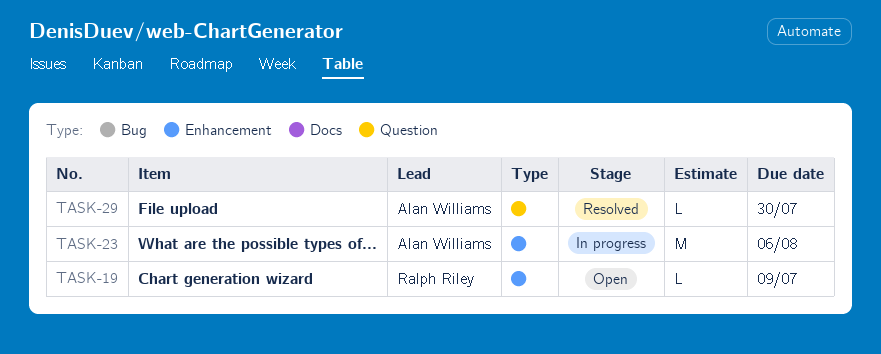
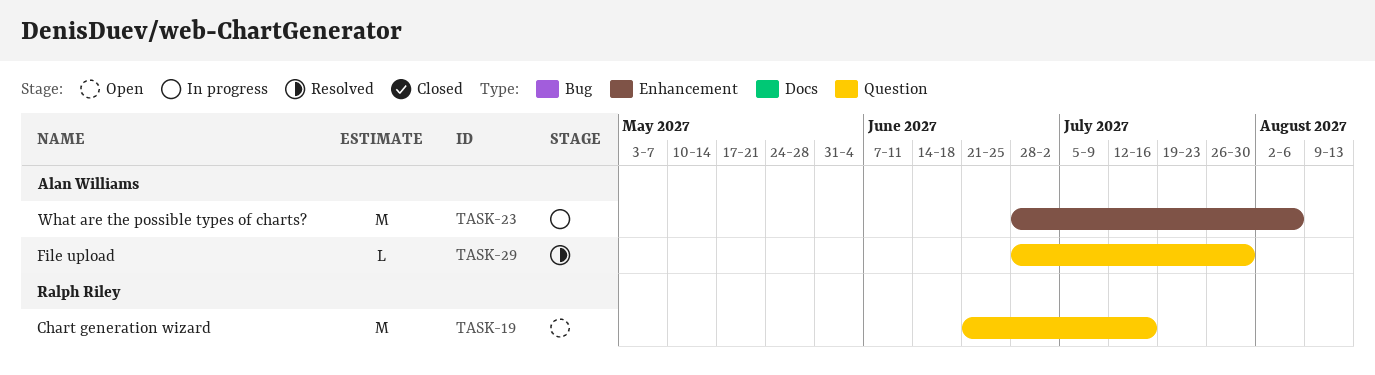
TASK-19, label: Enhancement -> Question
TASK-19, estimate: L -> M
TASK-19, due: Jul 9 -> Jul 16

